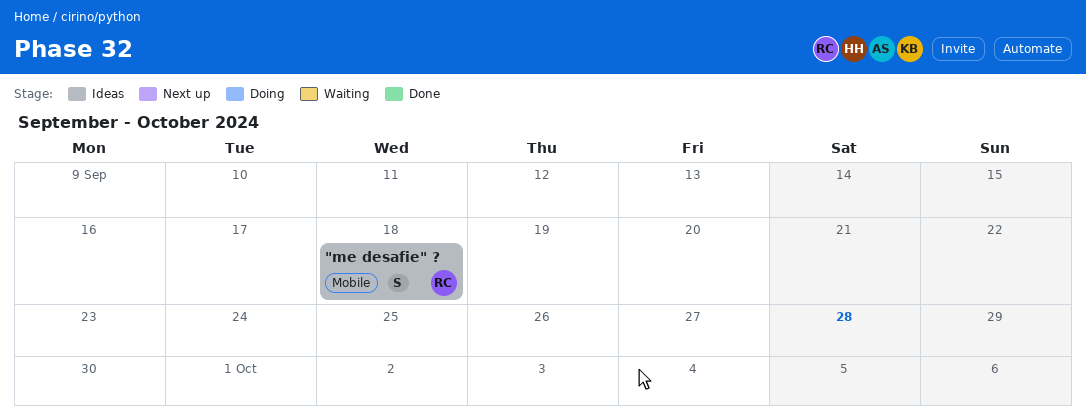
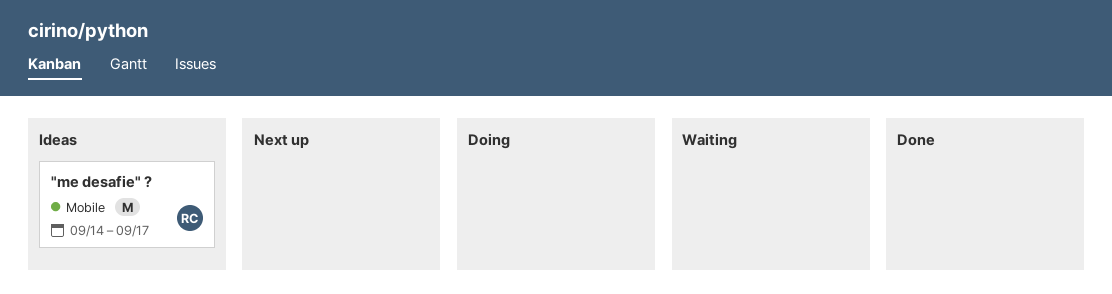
"me desafie" ?, estimate: S -> M
"me desafie" ?, due: Sep 18 -> Sep 17

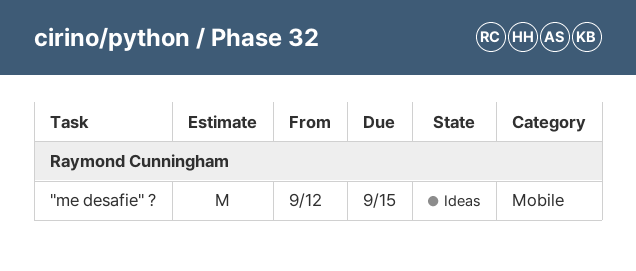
"me desafie" ?, start: Sep 14 -> Sep 12
"me desafie" ?, due: Sep 17 -> Sep 15

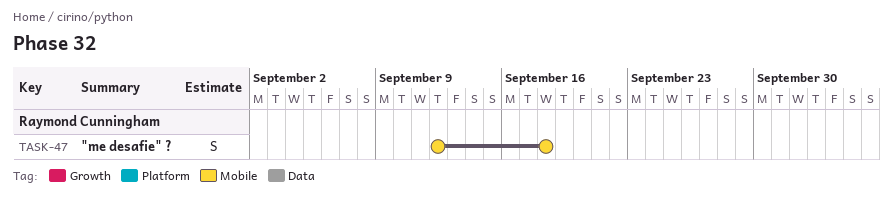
"me desafie" ?, estimate: M -> S
"me desafie" ?, due: Sep 15 -> Sep 18

